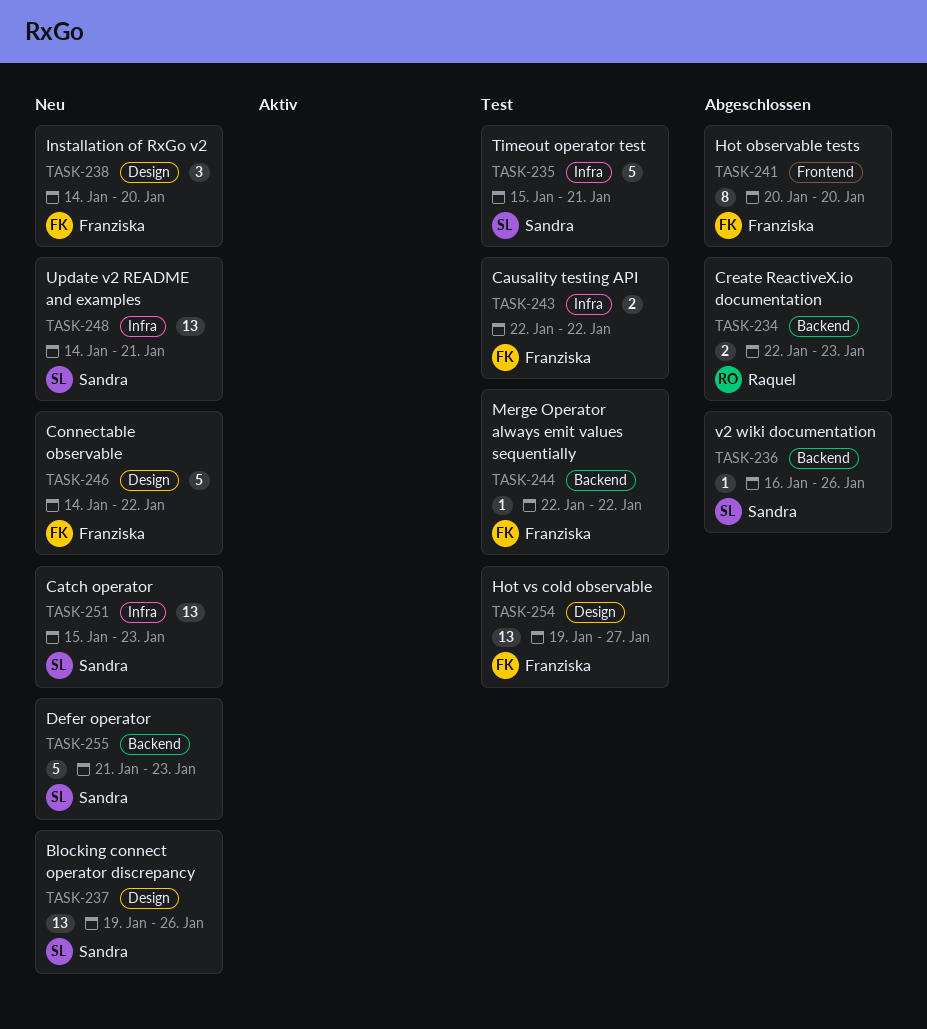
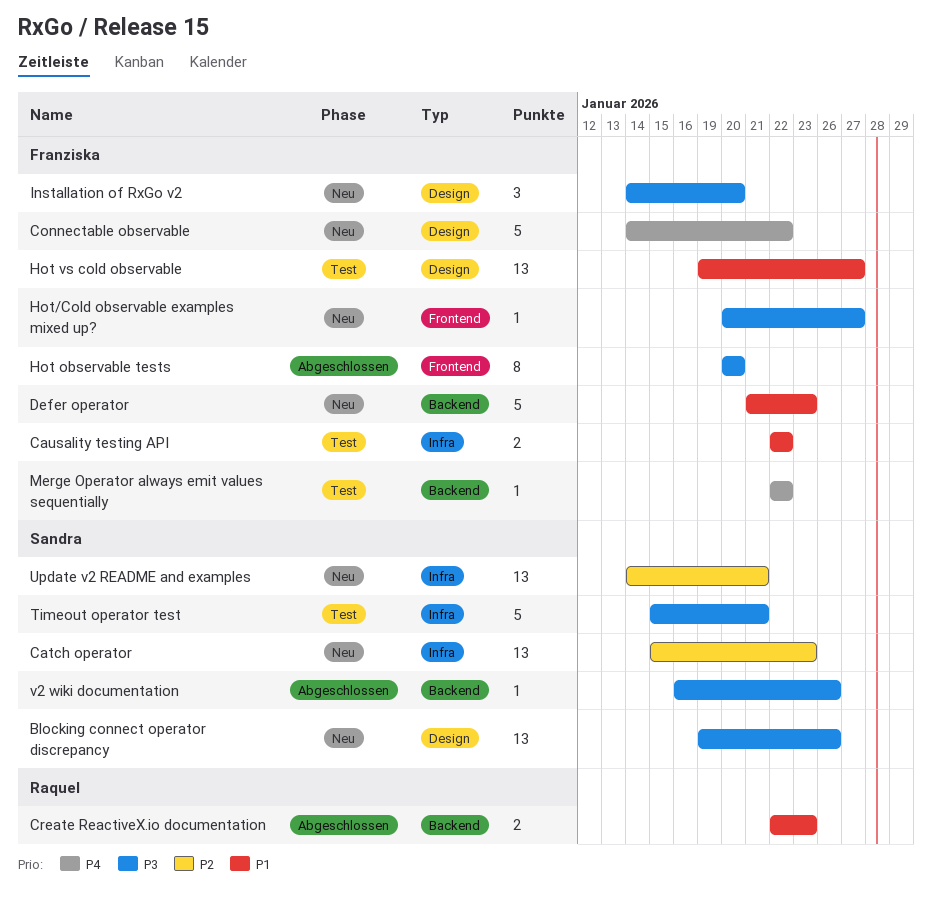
Defer operator, owner: Sandra -> Franziska
Hot/Cold observable examples mixed up?: none -> present

